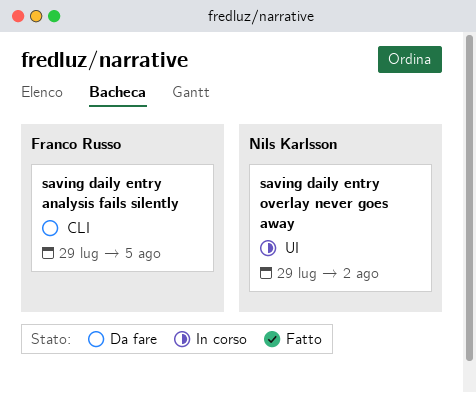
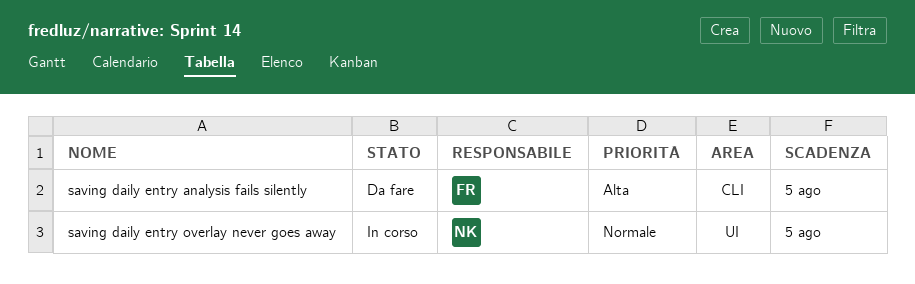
saving daily entry overlay never goes away, due: Aug 2 -> Aug 5

